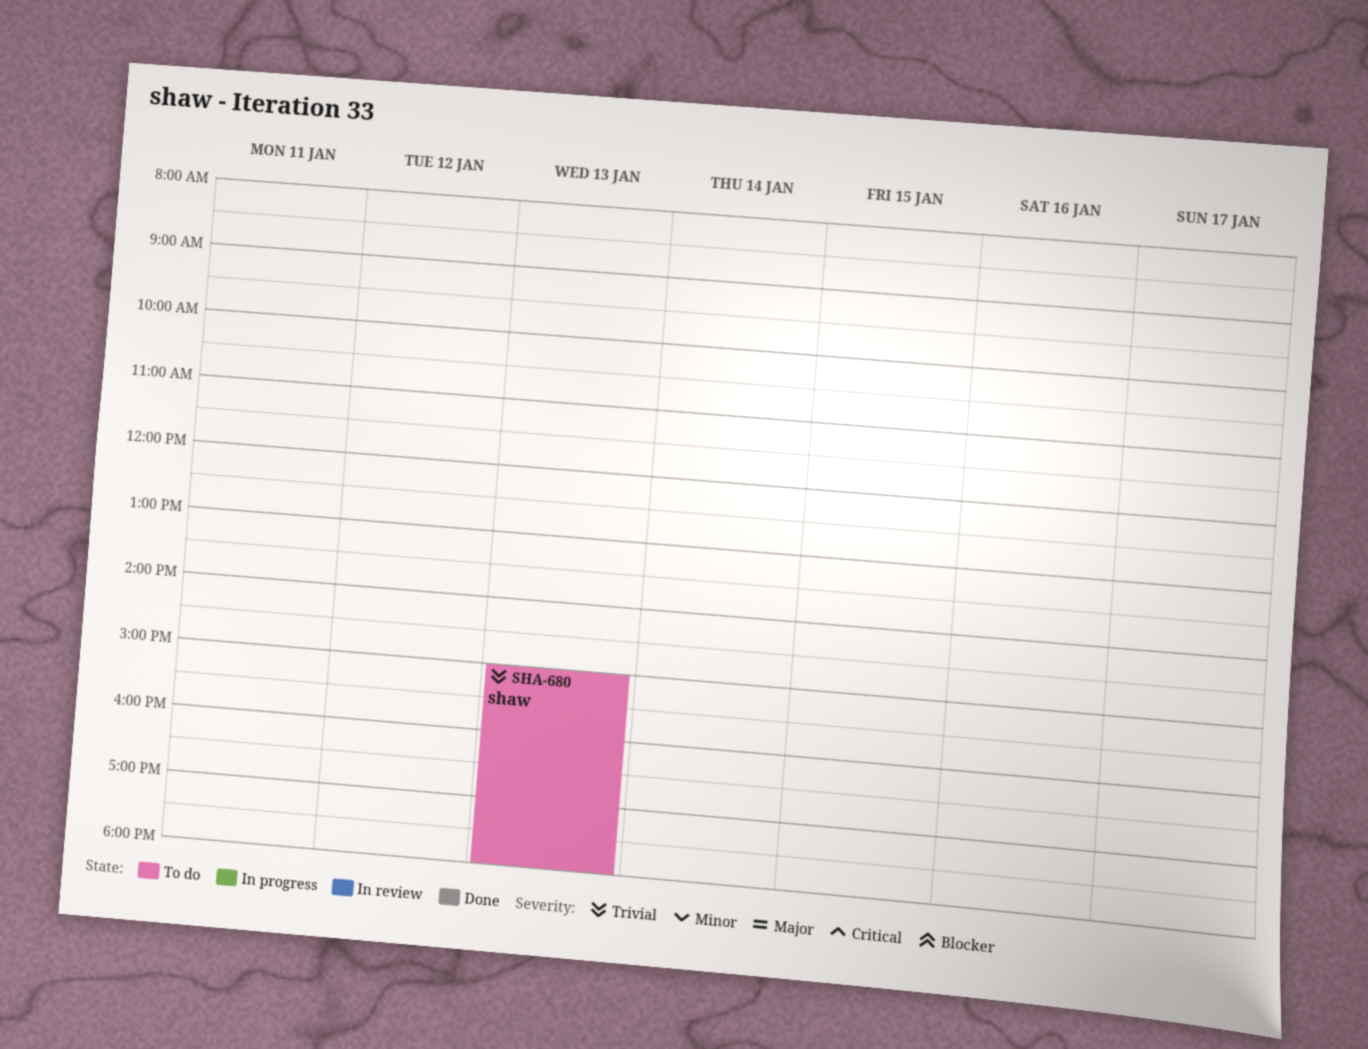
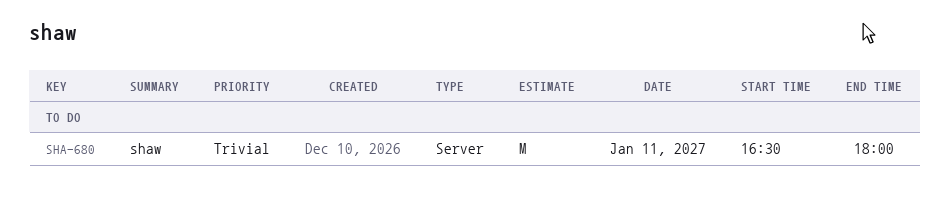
SHA-680, day: Jan 13 -> Jan 11
SHA-680, begins: 15:00 -> 16:30

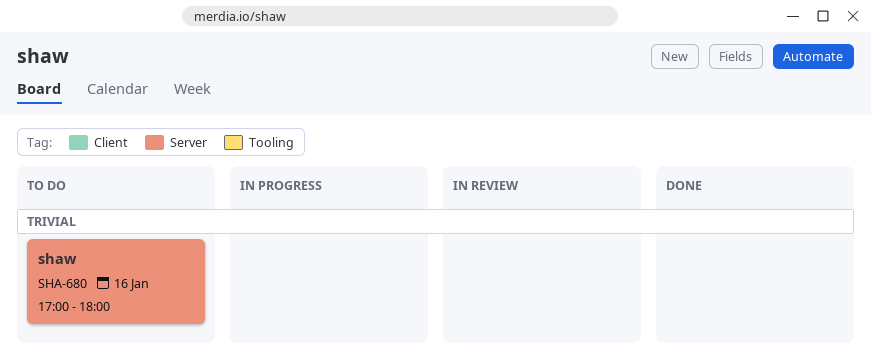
SHA-680, day: Jan 11 -> Jan 16
SHA-680, begins: 16:30 -> 17:00

